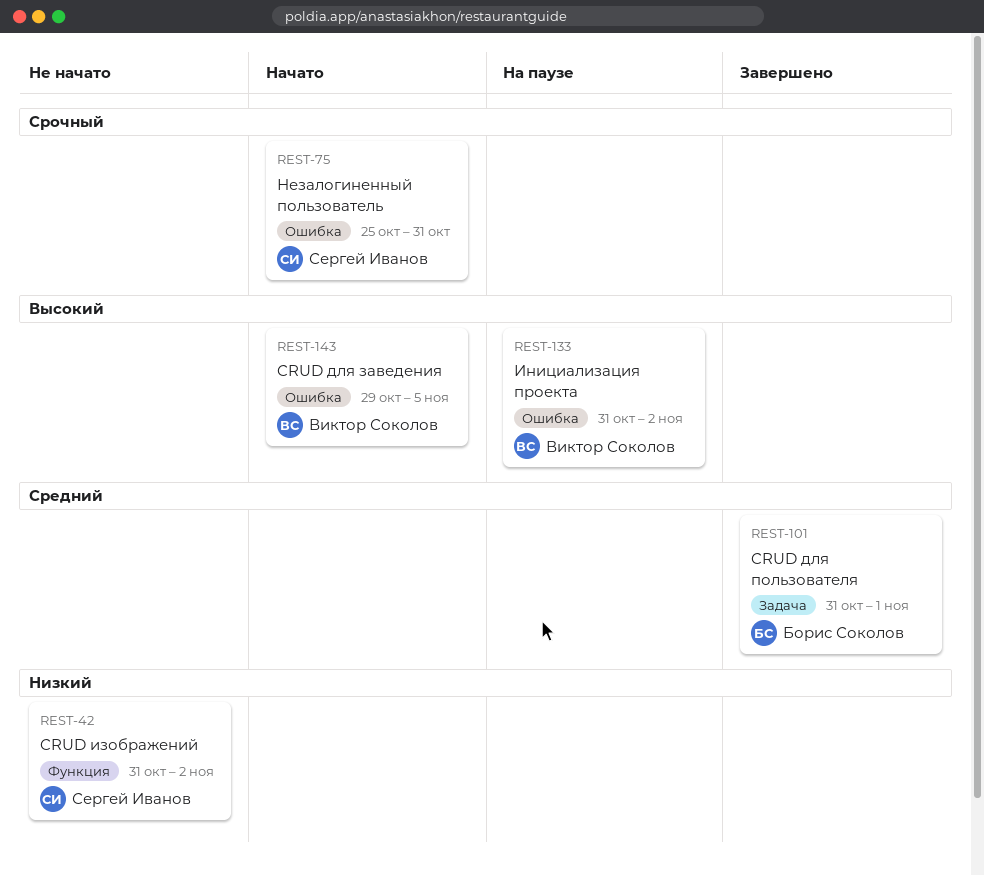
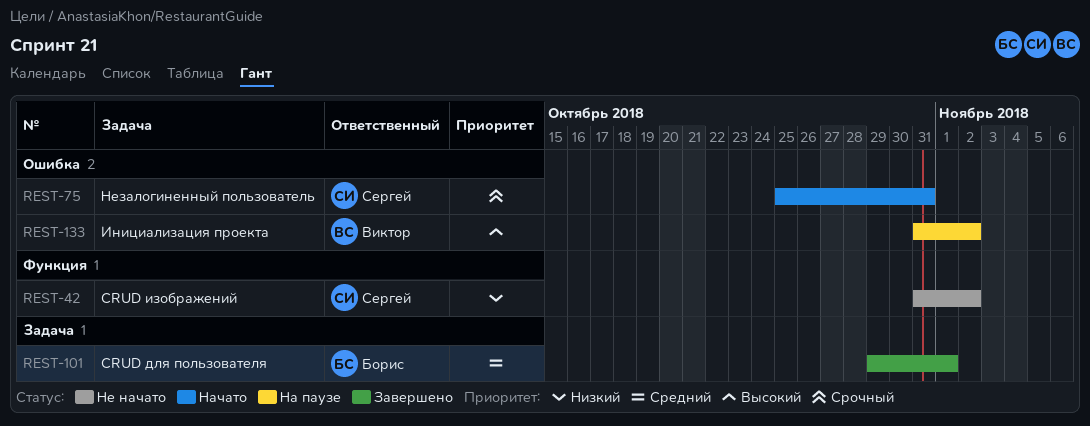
REST-101, start: Oct 31 -> Oct 29
REST-143: present -> none

